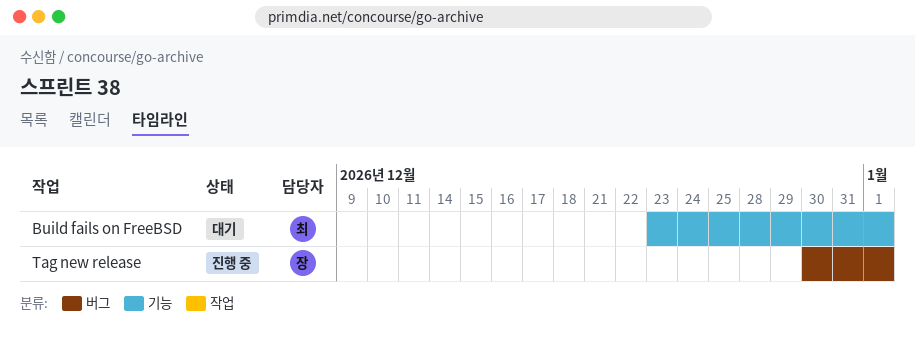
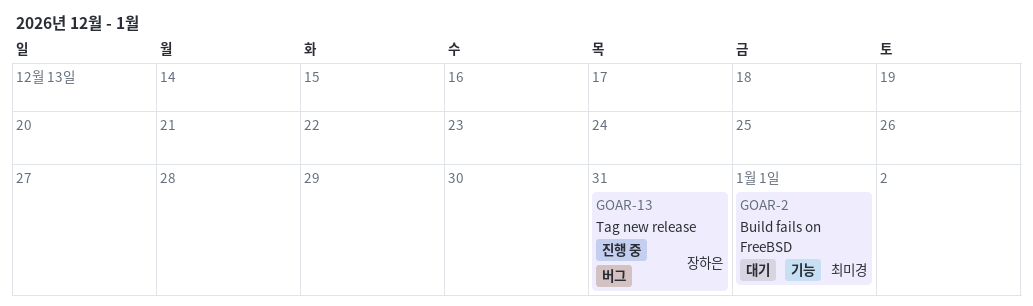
Tag new release, due: Jan 1 -> Dec 31

